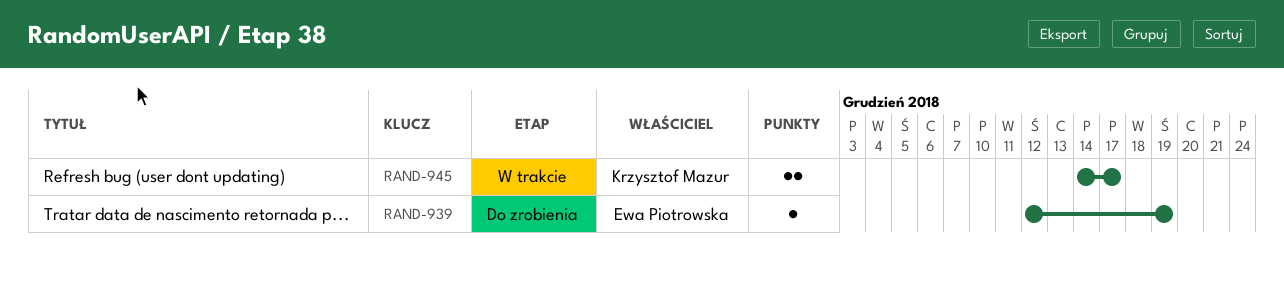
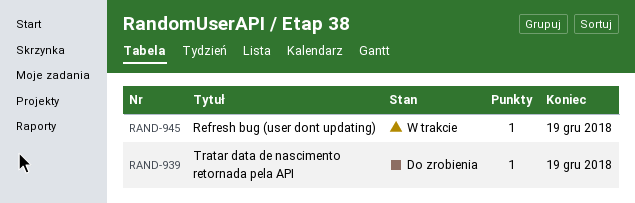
RAND-945, estimate: 2 -> 1
RAND-945, due: Dec 17 -> Dec 19

